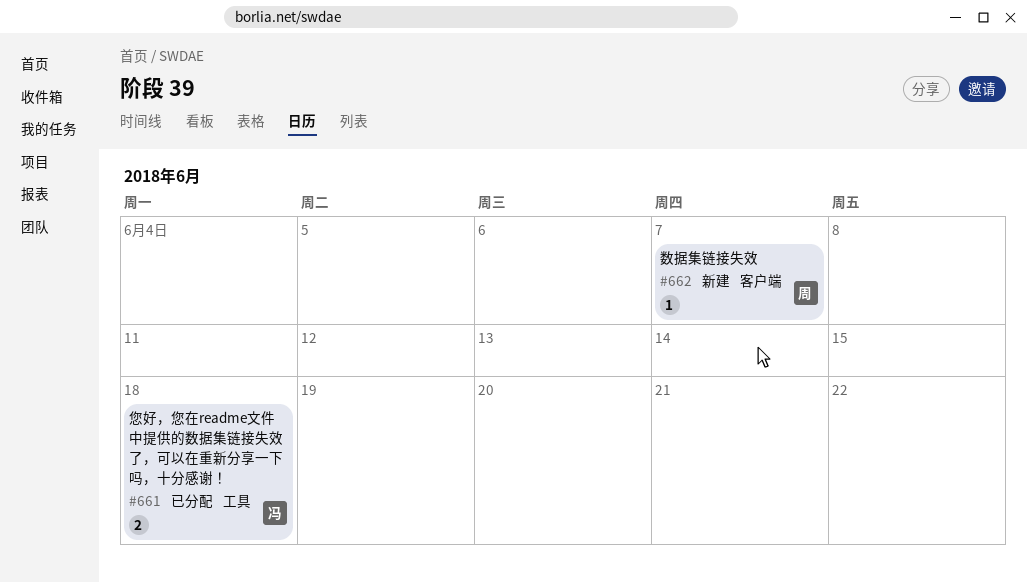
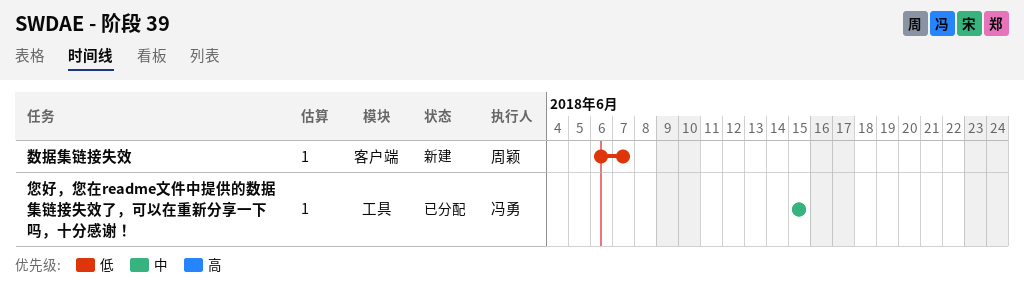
您好，您在readme文件中提供的数据集链接失效了，可以在重新分享一下吗，十分感谢！, estimate: 2 -> 1
您好，您在readme文件中提供的数据集链接失效了，可以在重新分享一下吗，十分感谢！, due: Jun 18 -> Jun 15

